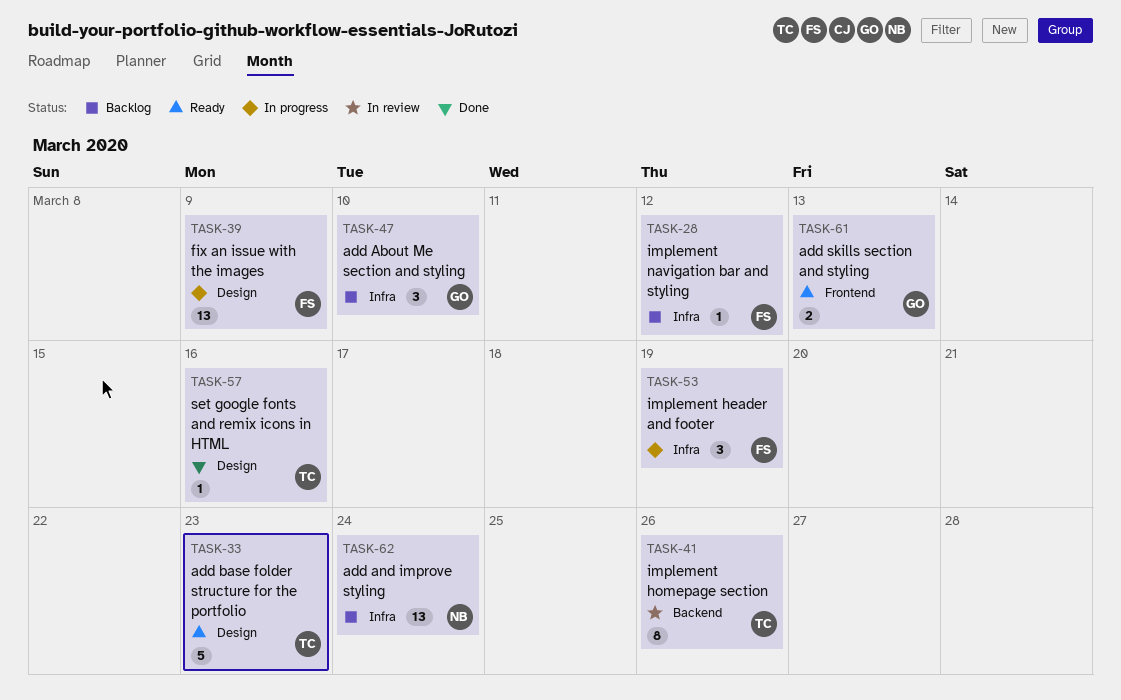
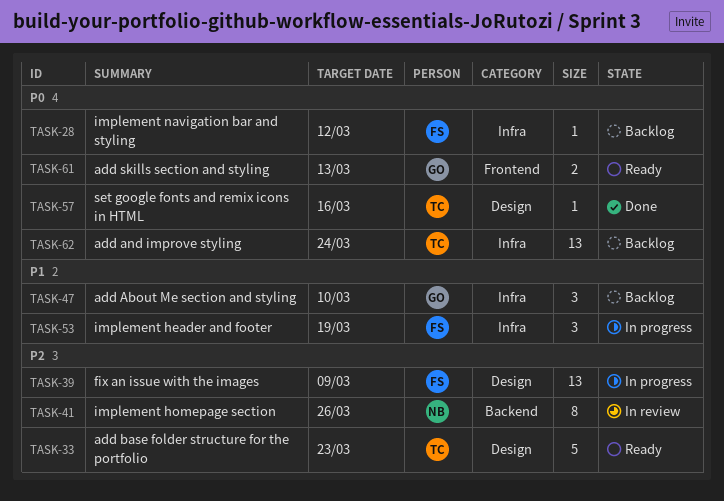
TASK-41, owner: TC -> NB
TASK-62, owner: NB -> TC

